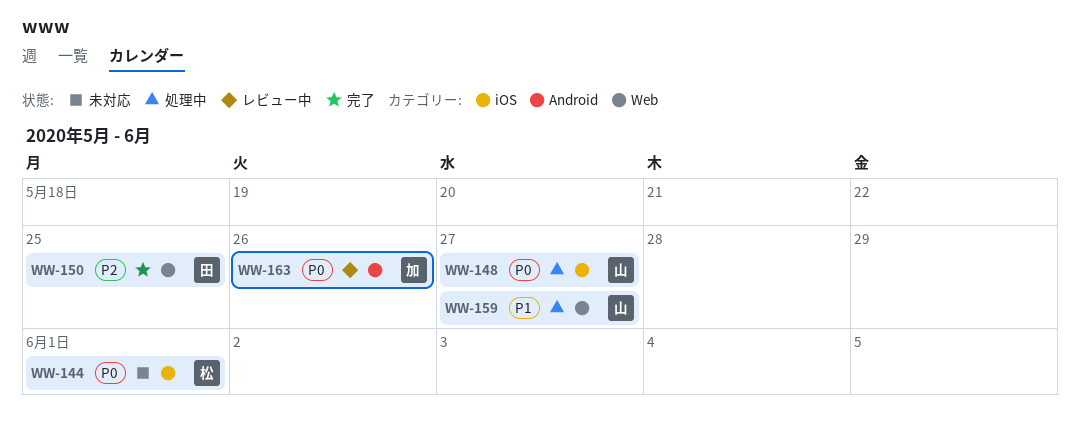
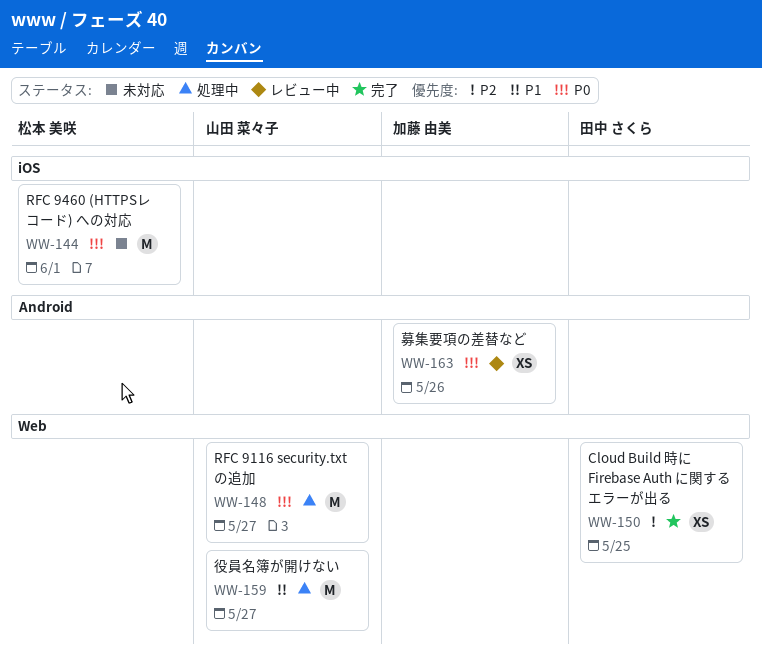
WW-148, label: iOS -> Web

